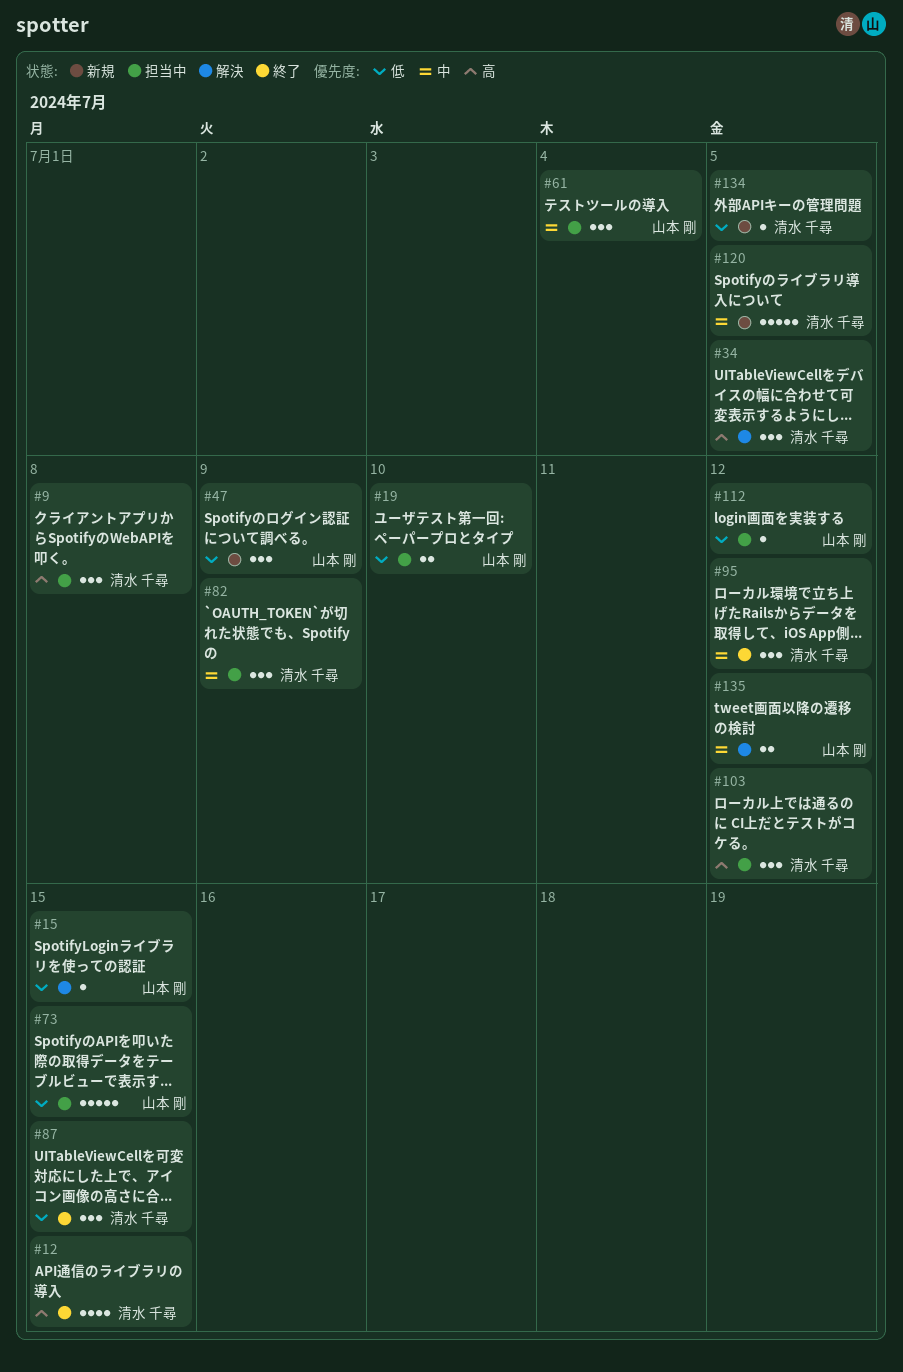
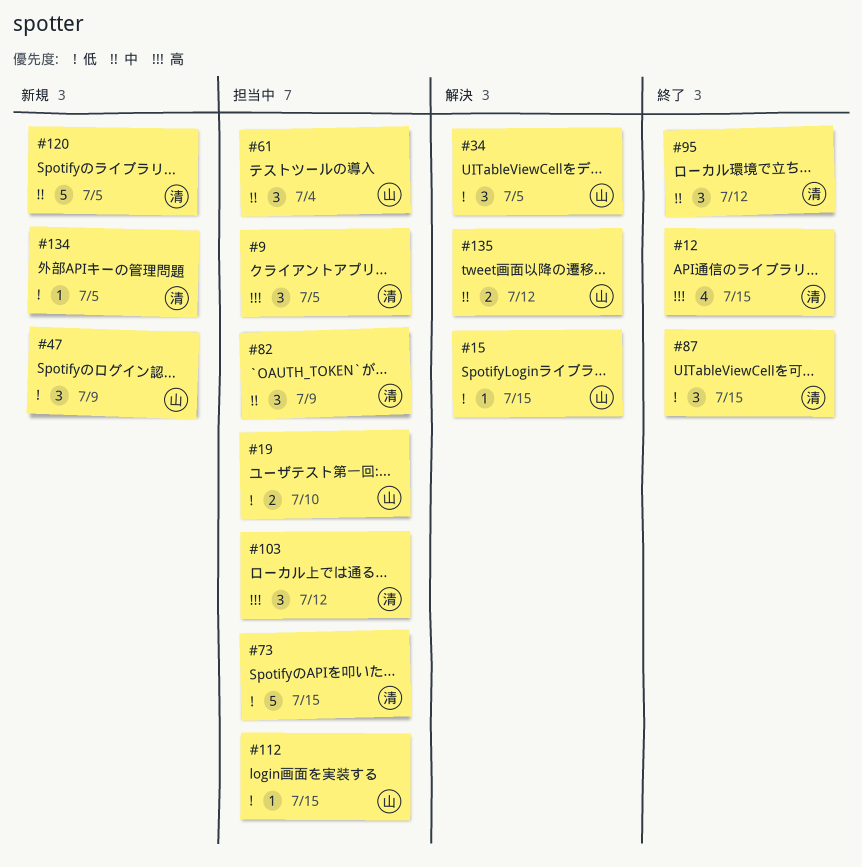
#9, due: Jul 8 -> Jul 5
#34, owner: 清水 千尋 -> 山本 剛
#34, priority: 高 -> 低
#73, owner: 山本 剛 -> 清水 千尋
#112, due: Jul 12 -> Jul 15

